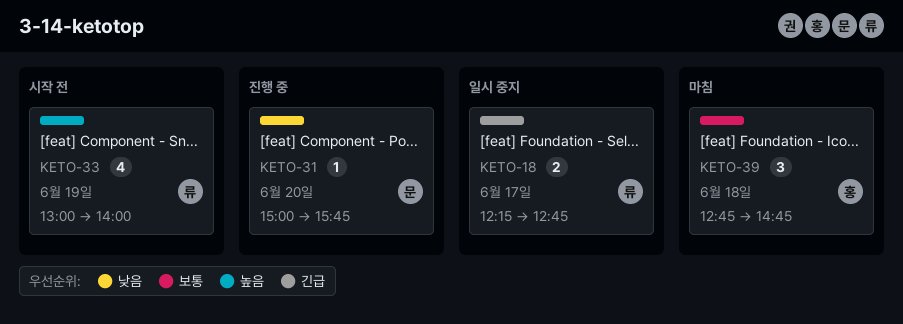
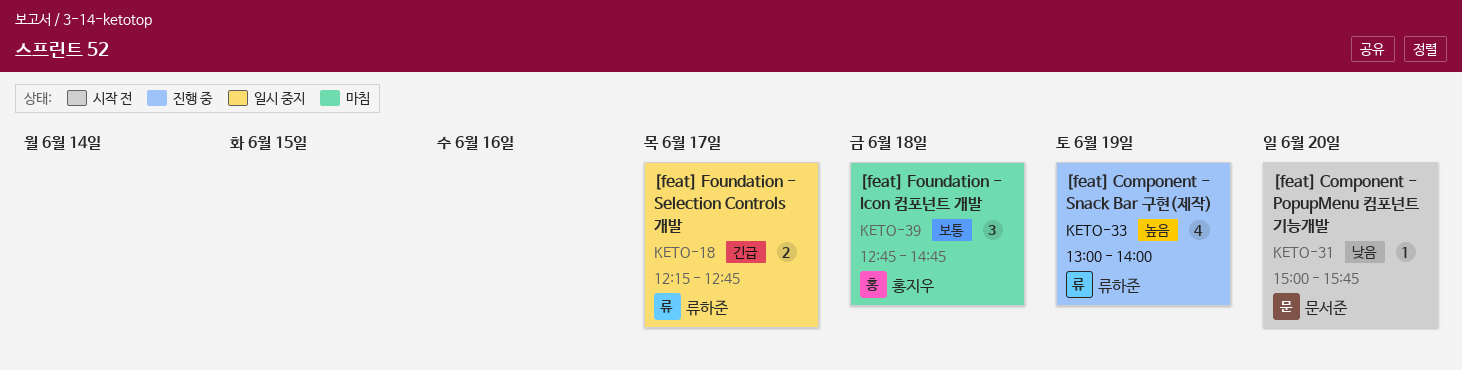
KETO-31, status: 진행 중 -> 시작 전
KETO-33, status: 시작 전 -> 진행 중

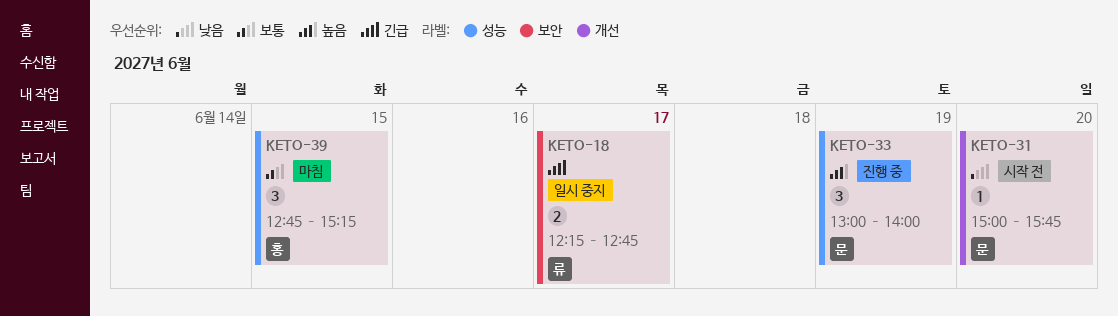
KETO-33, owner: 류하준 -> 문서준
KETO-33, estimate: 4 -> 3
KETO-39, day: Jun 18 -> Jun 15
KETO-39, ends: 14:45 -> 15:15

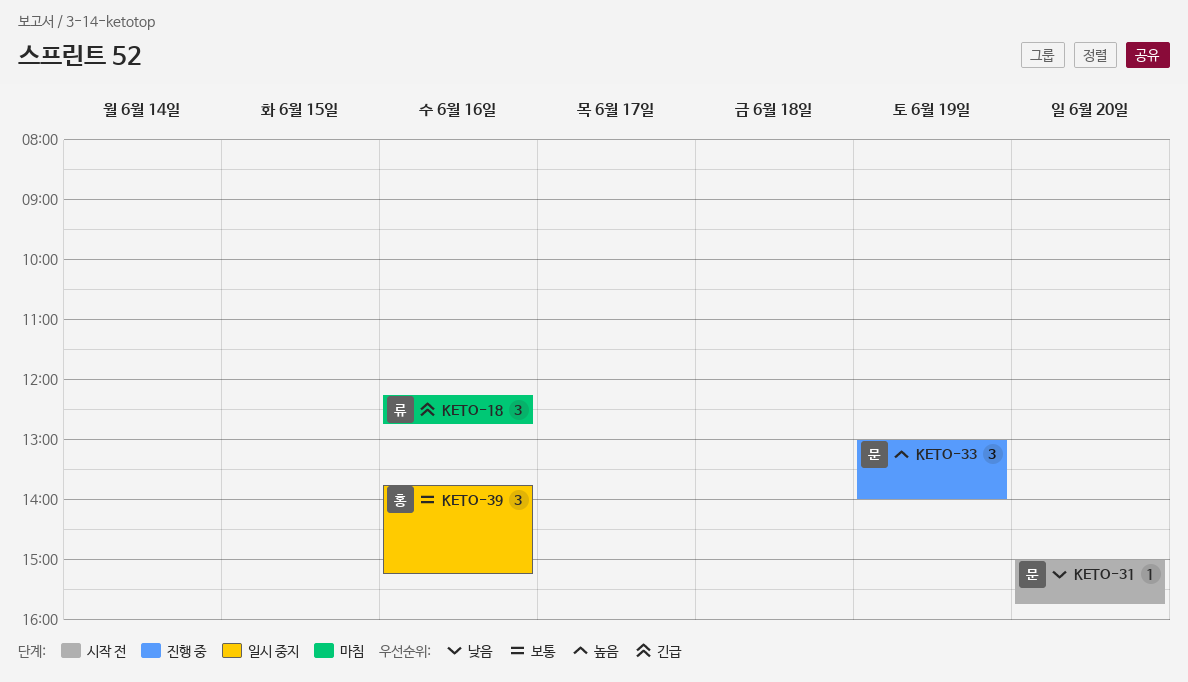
KETO-18, status: 일시 중지 -> 마침
KETO-18, estimate: 2 -> 3
KETO-18, day: Jun 17 -> Jun 16
KETO-39, status: 마침 -> 일시 중지
KETO-39, day: Jun 15 -> Jun 16
KETO-39, begins: 12:45 -> 13:45

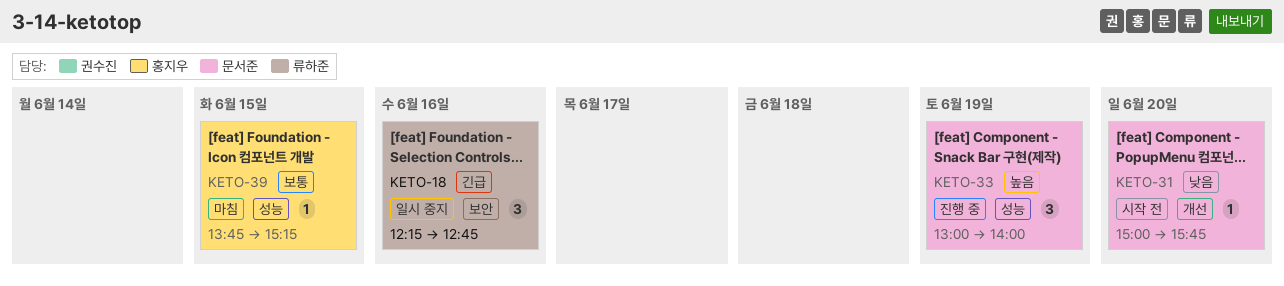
KETO-18, status: 마침 -> 일시 중지
KETO-39, status: 일시 중지 -> 마침
KETO-39, estimate: 3 -> 1
KETO-39, day: Jun 16 -> Jun 15

